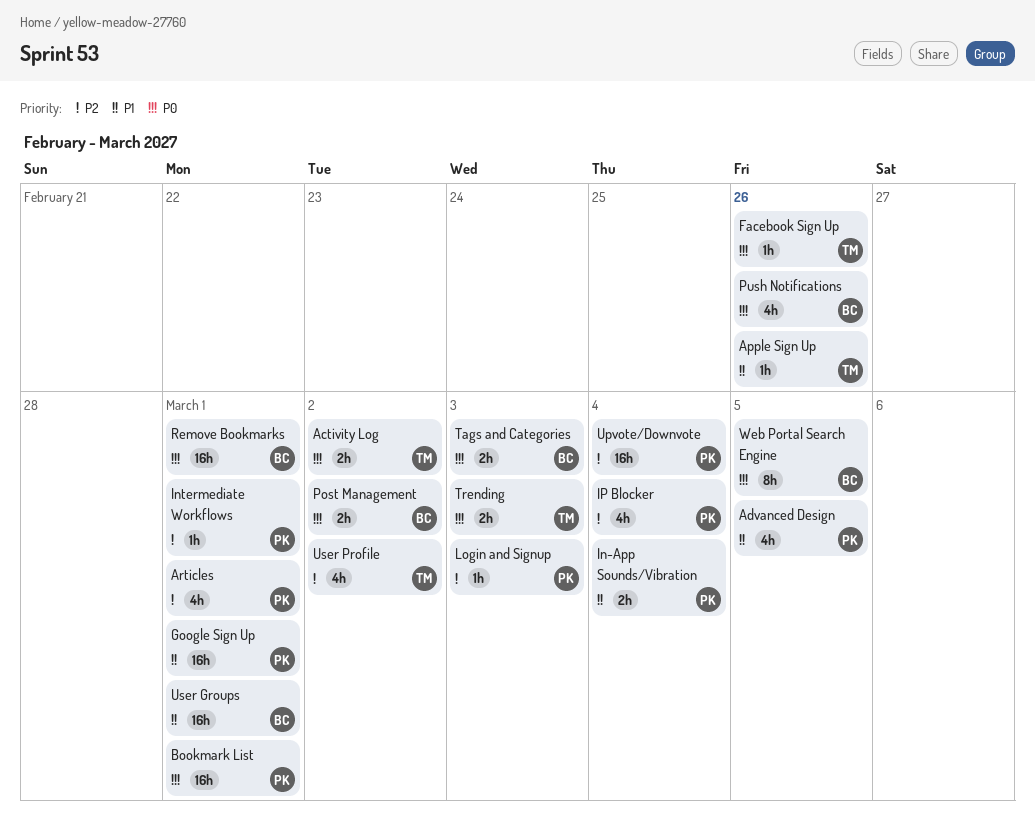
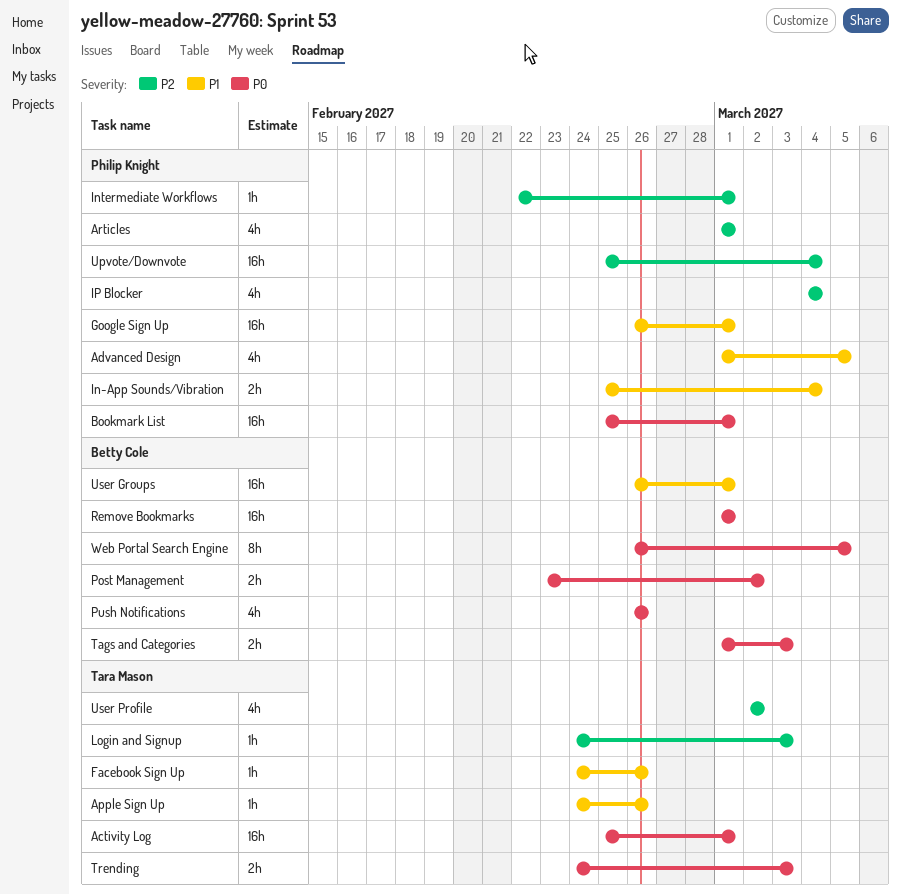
Activity Log, estimate: 2h -> 16h
Activity Log, due: Mar 2 -> Mar 1
Facebook Sign Up, priority: P0 -> P1
Login and Signup, owner: Philip Knight -> Tara Mason

